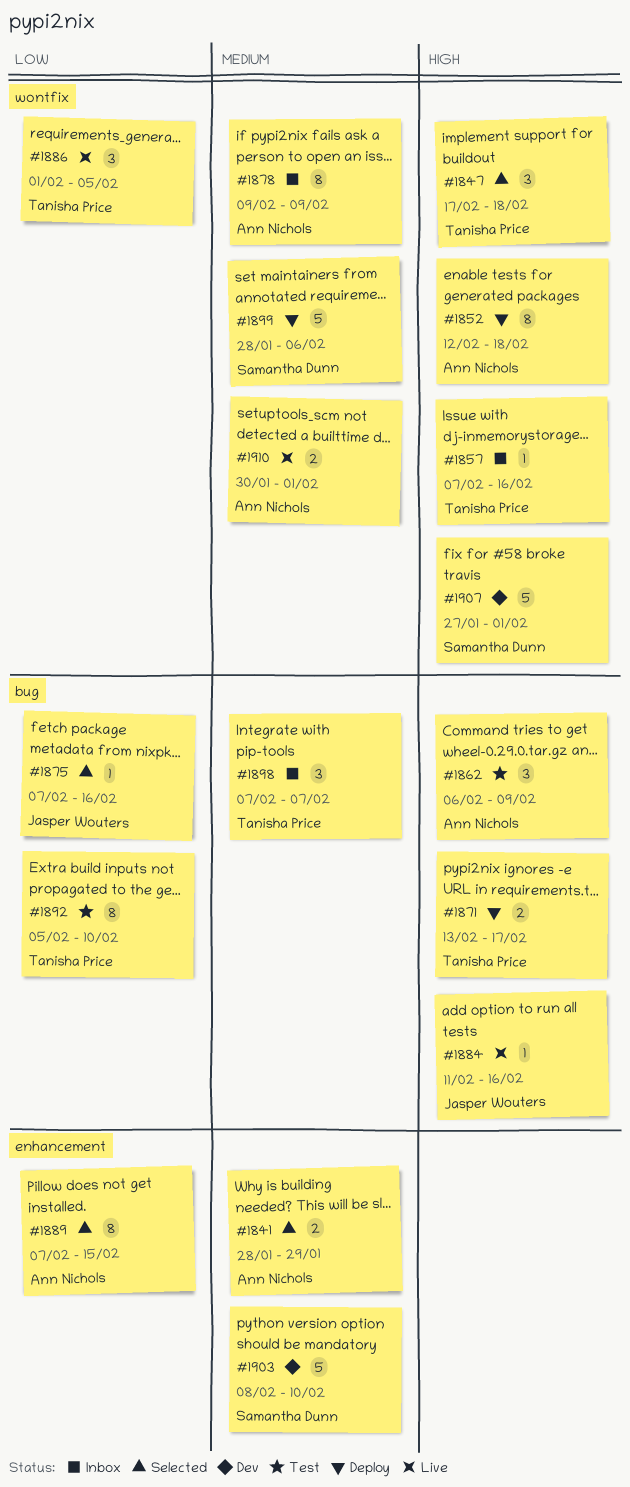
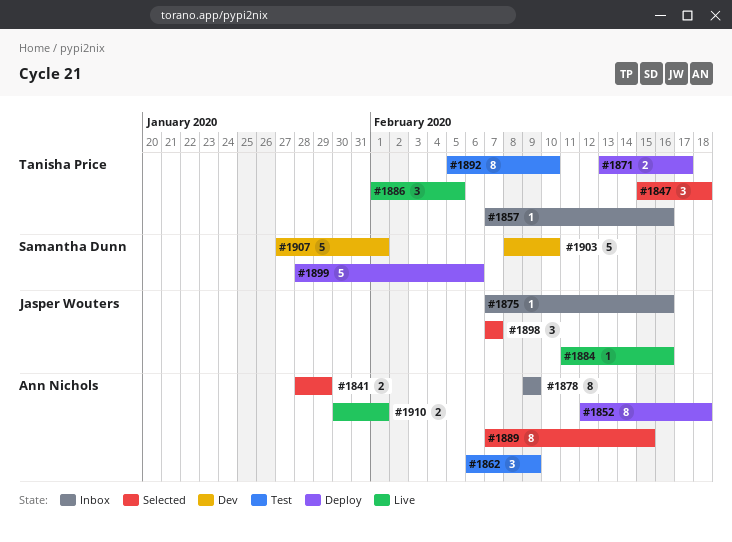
#1847, start: Feb 17 -> Feb 15
#1875, status: Selected -> Inbox
#1898, status: Inbox -> Selected
#1898, owner: Tanisha Price -> Jasper Wouters

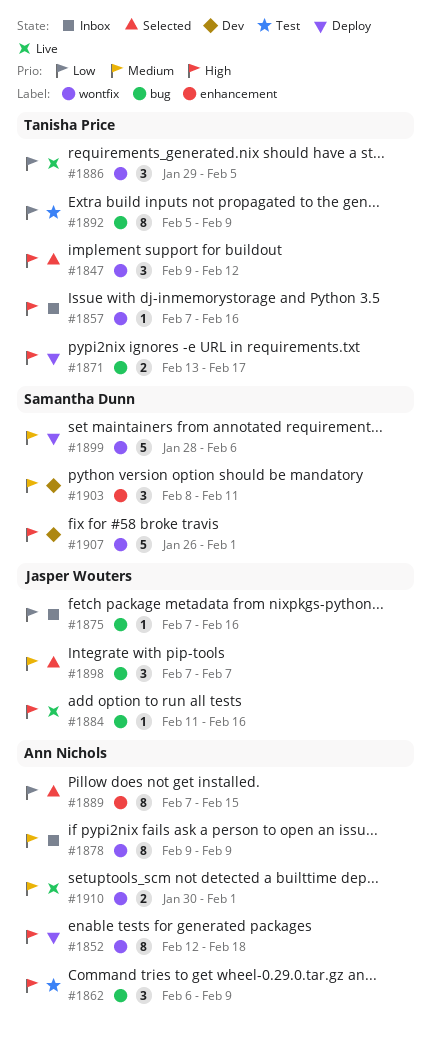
#1841: present -> none
#1847, start: Feb 15 -> Feb 9
#1847, due: Feb 18 -> Feb 12
#1886, start: Feb 1 -> Jan 29
#1892, due: Feb 10 -> Feb 9
#1903, estimate: 5 -> 3
#1903, due: Feb 10 -> Feb 11
#1907, start: Jan 27 -> Jan 26

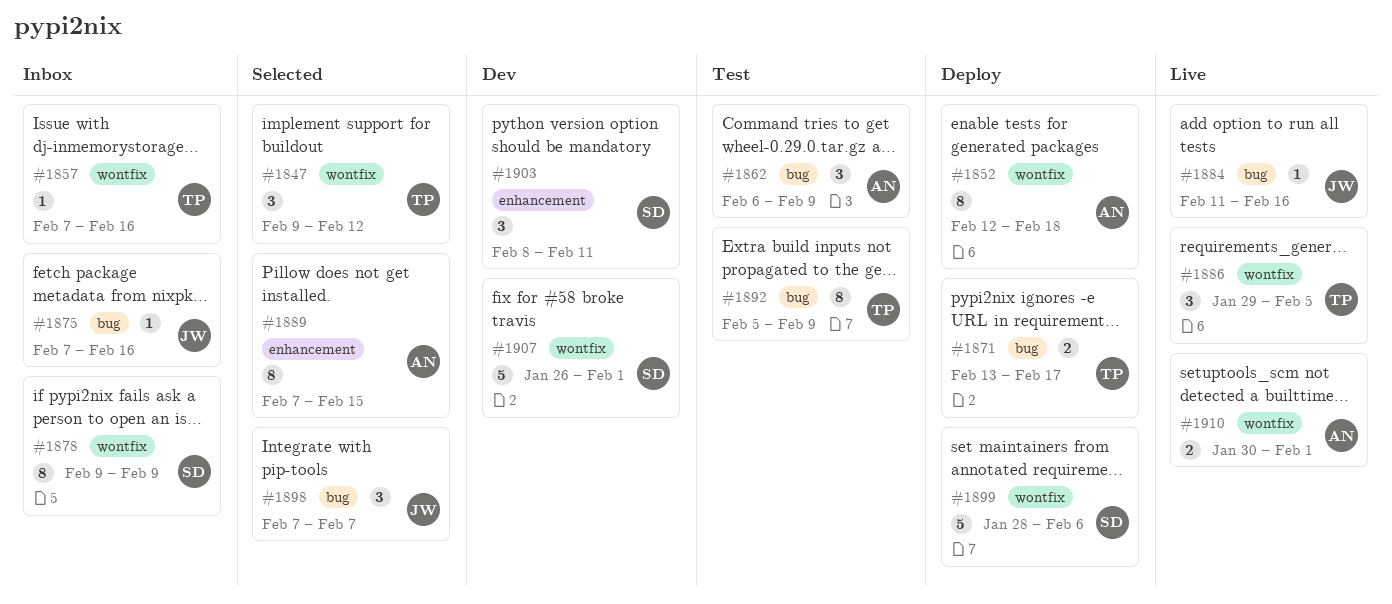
#1878, owner: Ann Nichols -> Samantha Dunn

